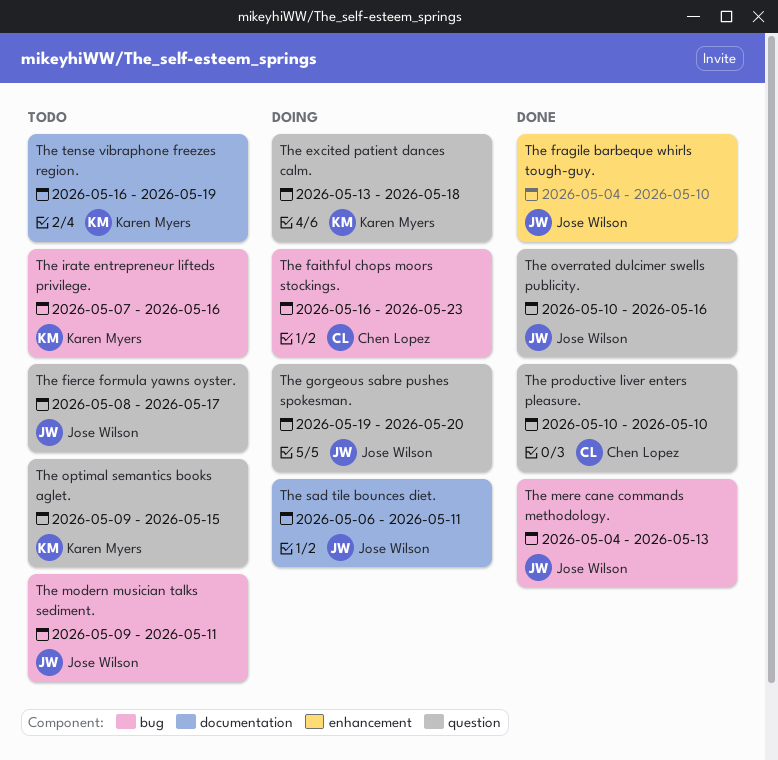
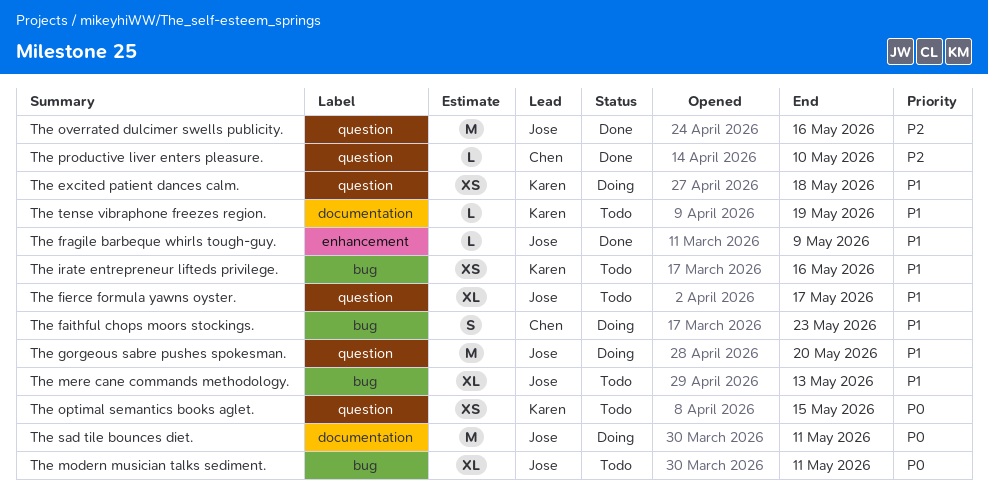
The fragile barbeque whirls tough-guy., due: May 10 -> May 9
The mere cane commands methodology., status: Done -> Todo

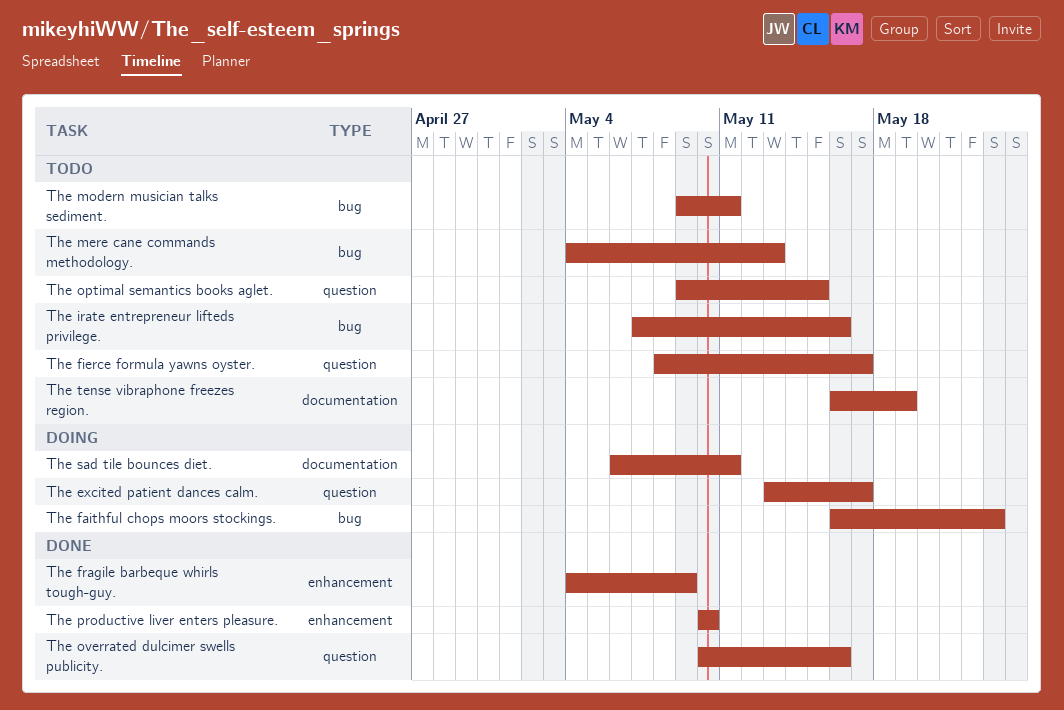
The excited patient dances calm., due: May 18 -> May 17
The gorgeous sabre pushes spokesman.: present -> none
The productive liver enters pleasure., label: question -> enhancement

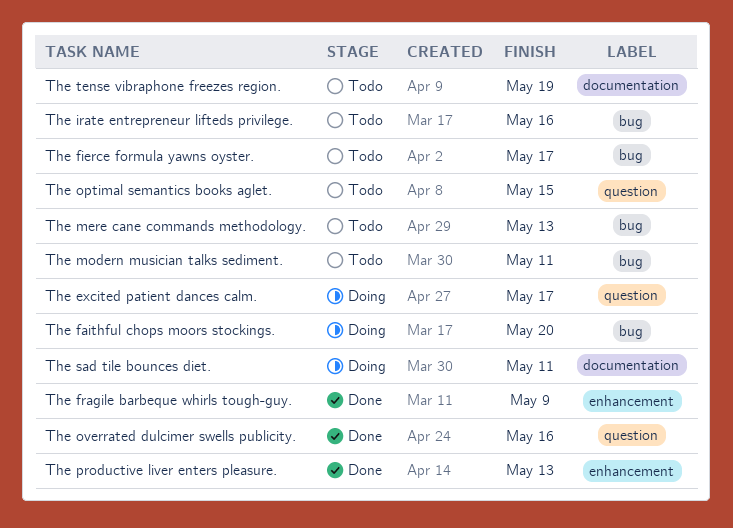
The faithful chops moors stockings., due: May 23 -> May 20
The fierce formula yawns oyster., label: question -> bug
The productive liver enters pleasure., due: May 10 -> May 13

